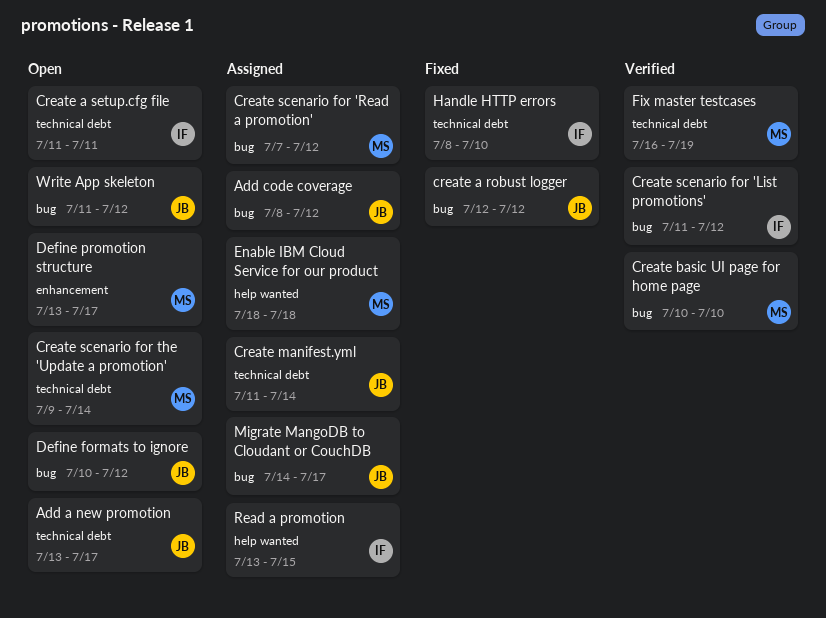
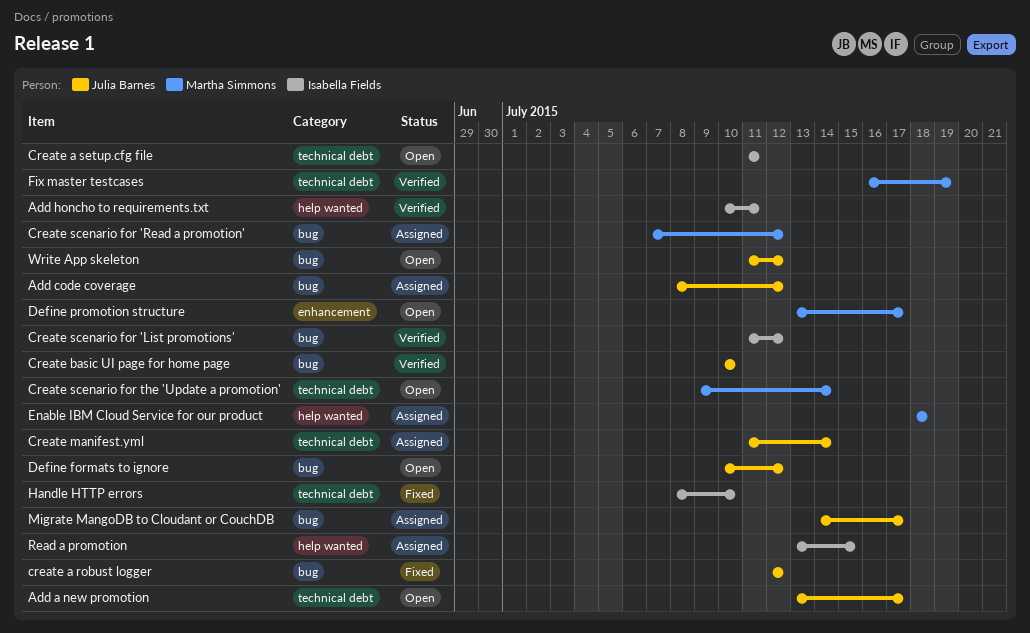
Add honcho to requirements.txt: none -> present
Create basic UI page for home page, owner: Martha Simmons -> Julia Barnes

